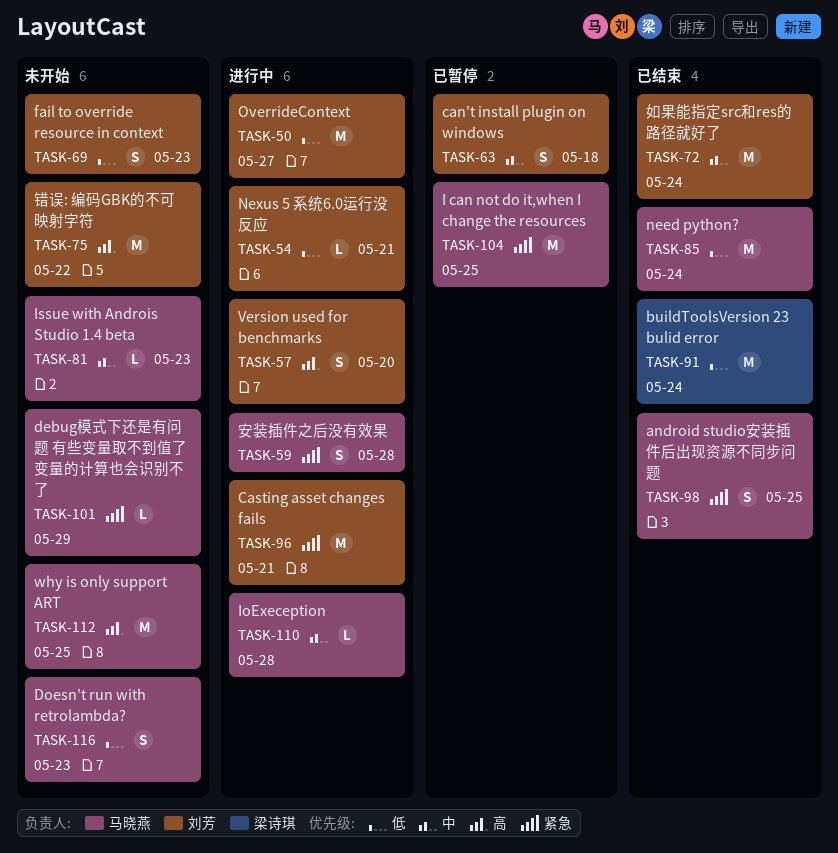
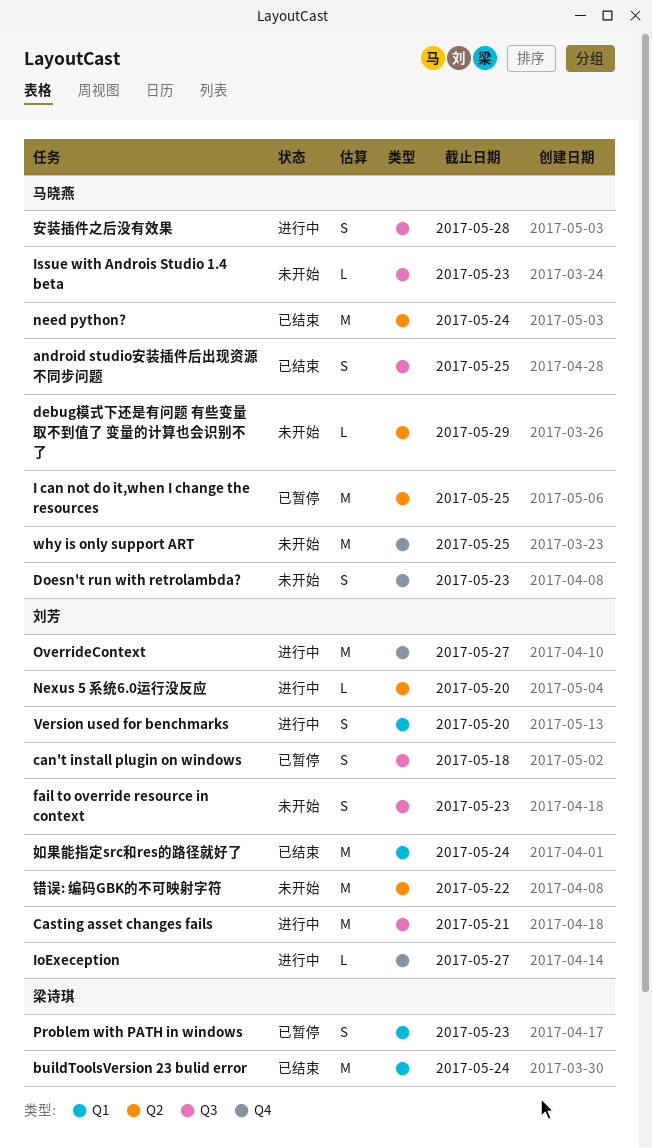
IoExeception, owner: 马晓燕 -> 刘芳
IoExeception, due: May 28 -> May 27
Nexus 5 系统6.0运行没反应, due: May 21 -> May 20
Problem with PATH in windows: none -> present

